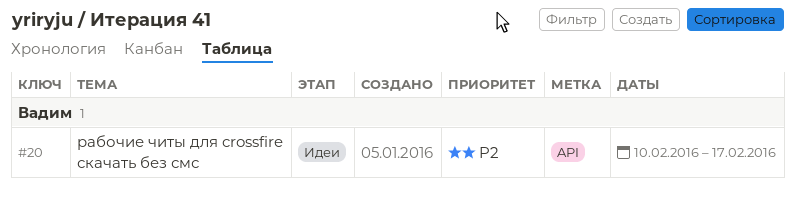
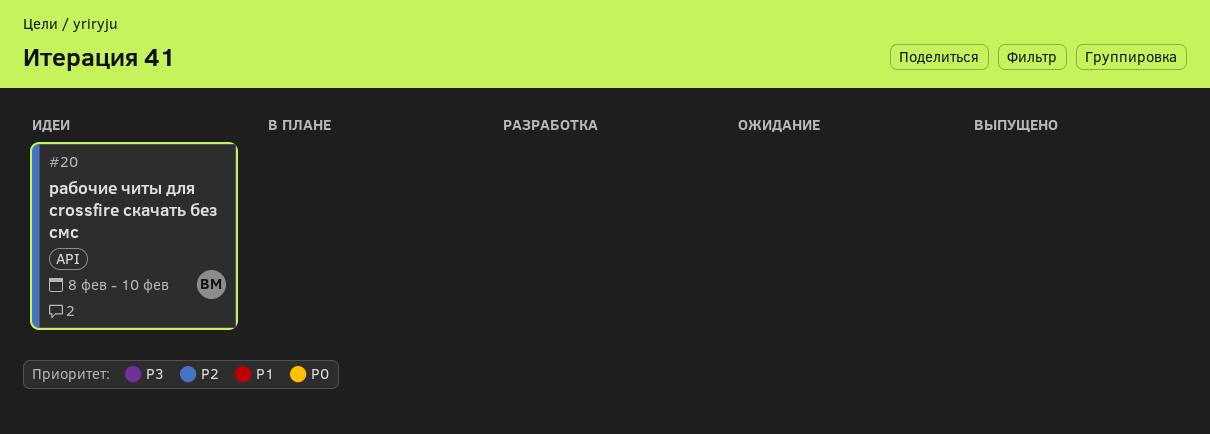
#20, start: Feb 10 -> Feb 8
#20, due: Feb 17 -> Feb 10

